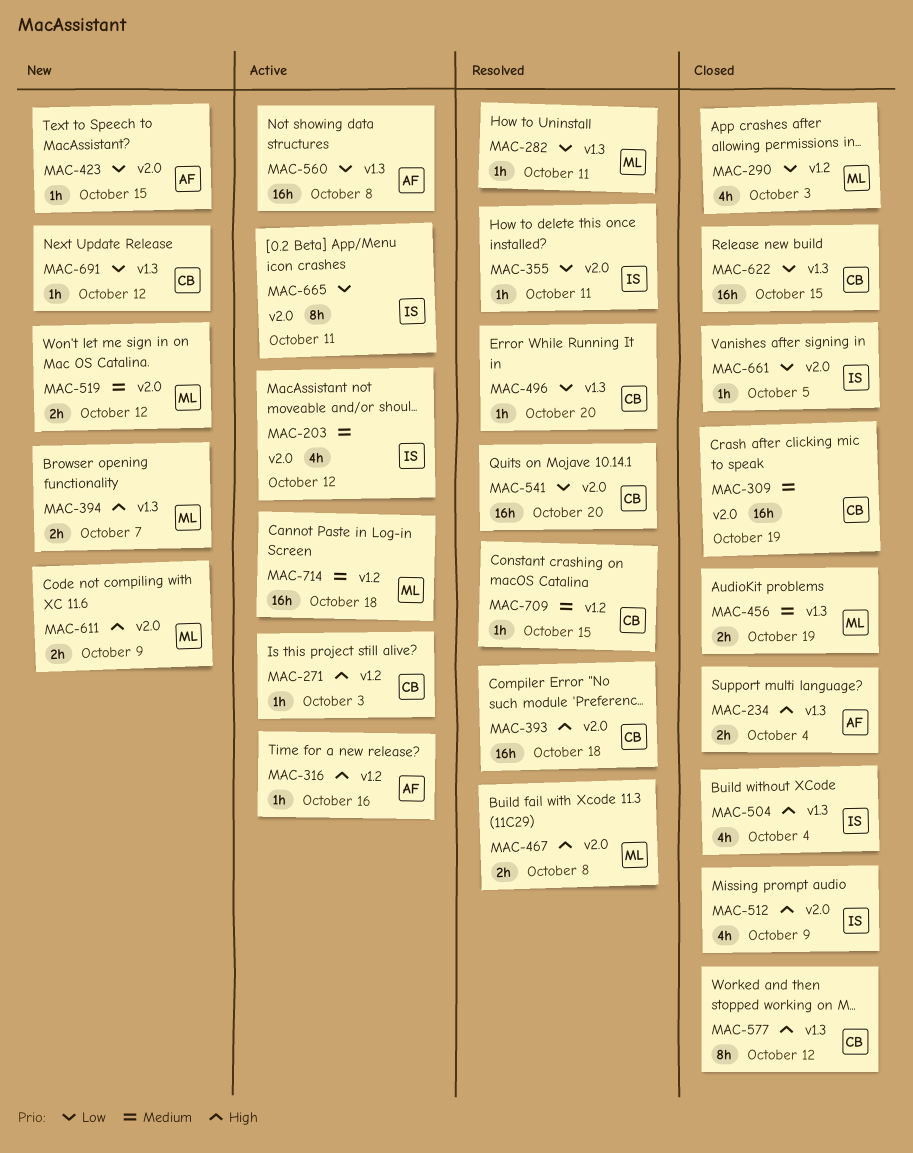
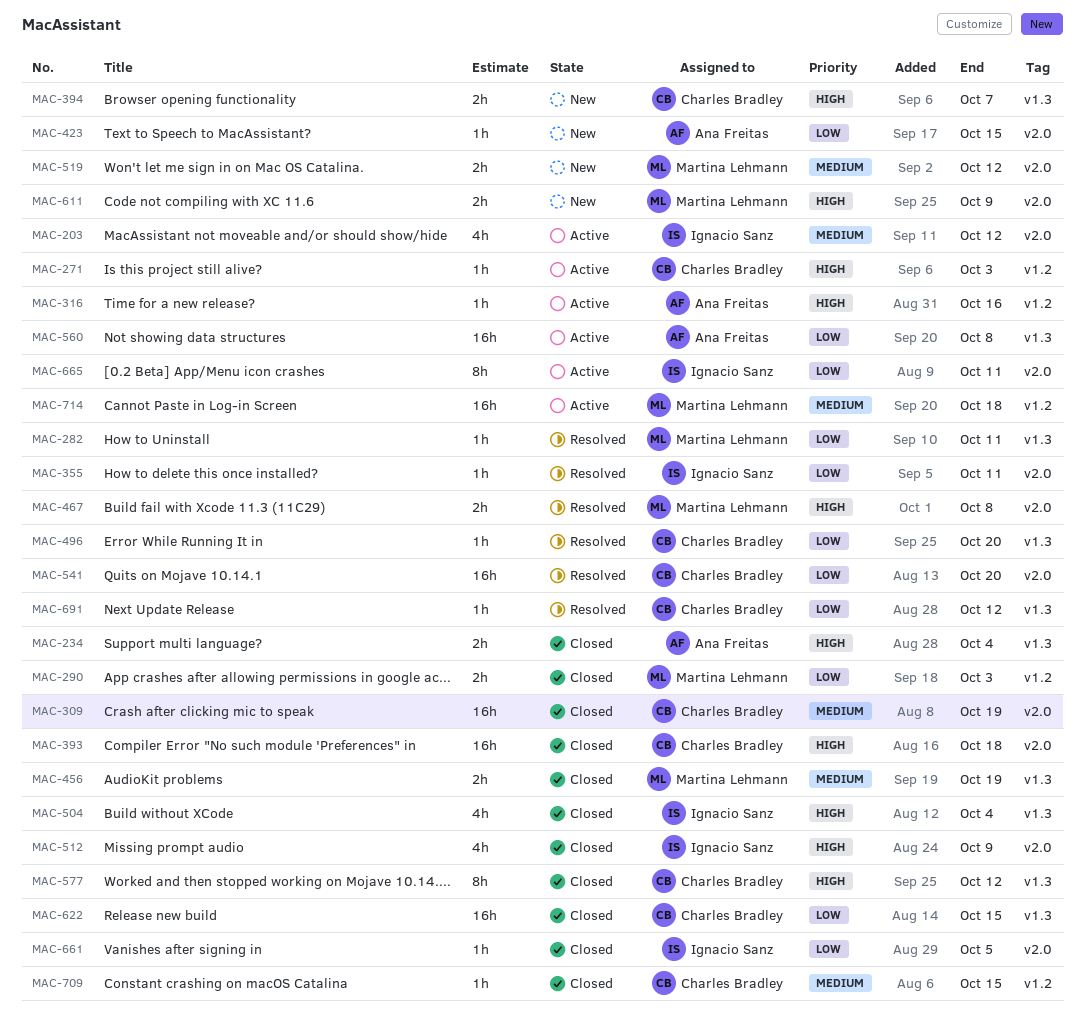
MAC-290, estimate: 4h -> 2h
MAC-393, status: Resolved -> Closed
MAC-394, owner: Martina Lehmann -> Charles Bradley
MAC-691, status: New -> Resolved
MAC-709, status: Resolved -> Closed

